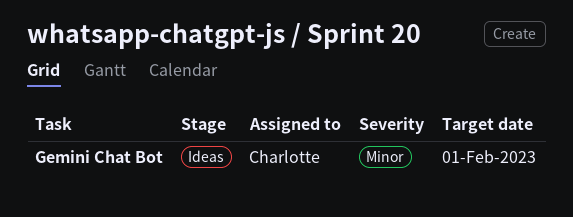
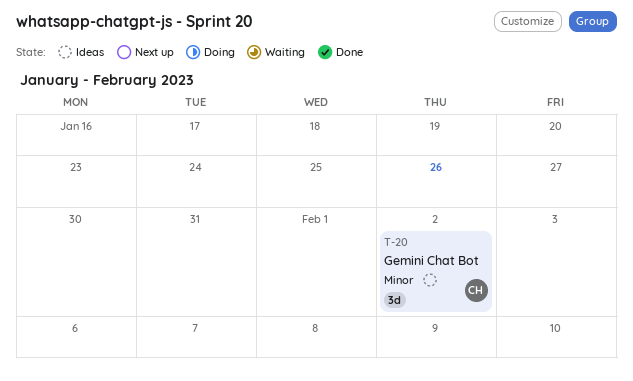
Gemini Chat Bot, due: Feb 1 -> Feb 2

